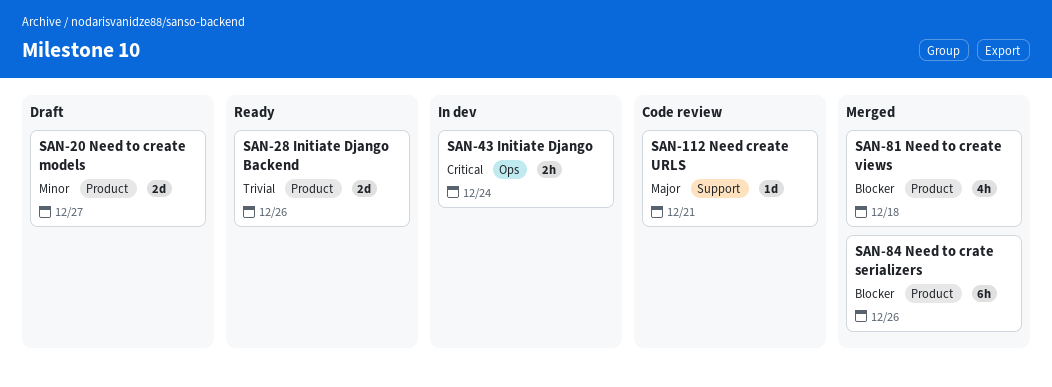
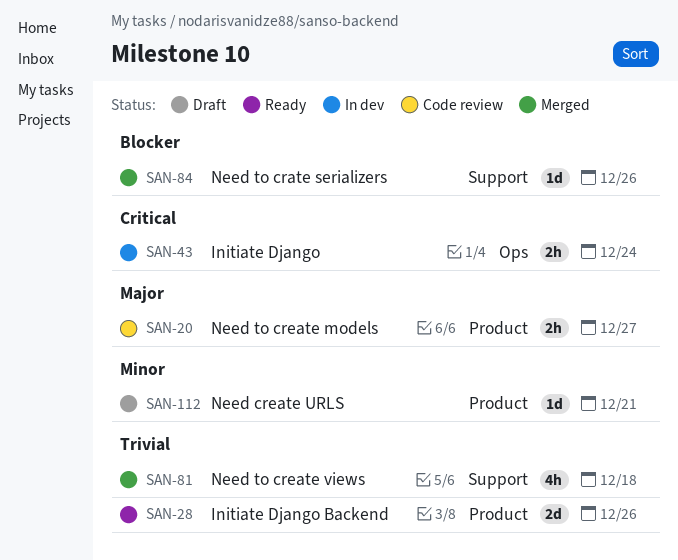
SAN-20, status: Draft -> Code review
SAN-20, priority: Minor -> Major
SAN-20, estimate: 2d -> 2h
SAN-81, priority: Blocker -> Trivial
SAN-81, label: Product -> Support
SAN-84, label: Product -> Support
SAN-84, estimate: 6h -> 1d
SAN-112, status: Code review -> Draft
SAN-112, priority: Major -> Minor
SAN-112, label: Support -> Product

